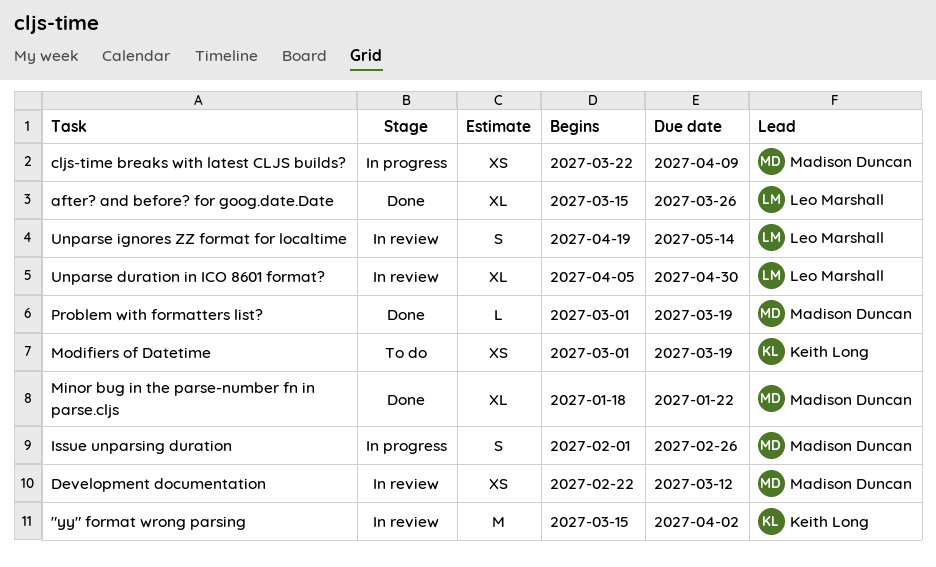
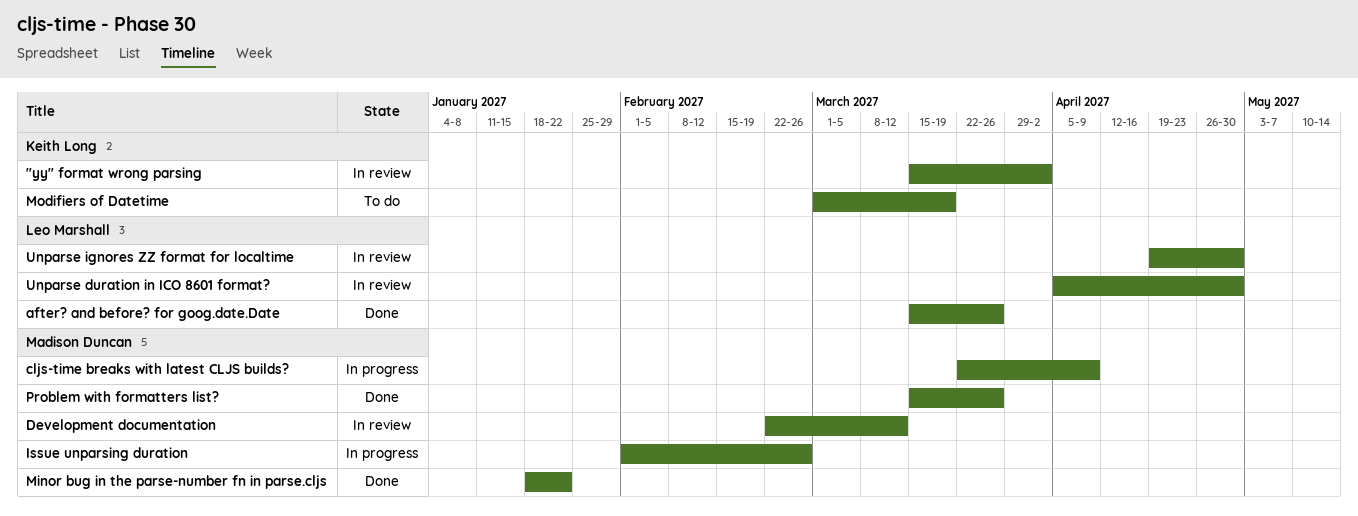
Problem with formatters list?, start: Mar 1 -> Mar 15
Problem with formatters list?, due: Mar 19 -> Mar 26
Unparse ignores ZZ format for localtime, due: May 14 -> Apr 30

